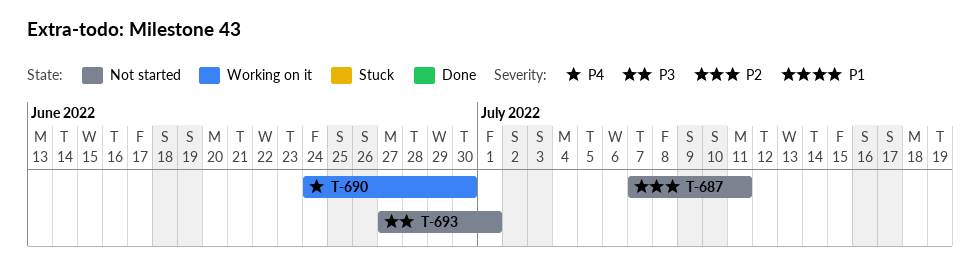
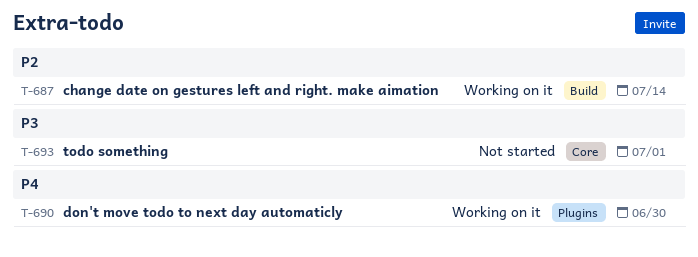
T-687, status: Not started -> Working on it
T-687, due: Jul 11 -> Jul 14

